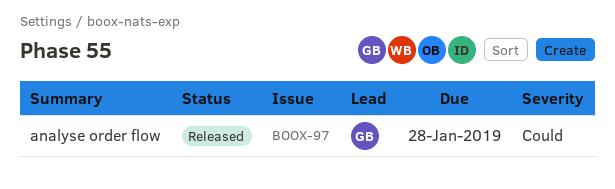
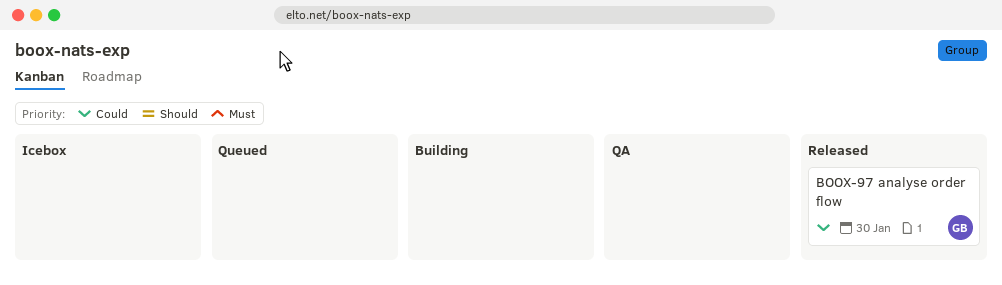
BOOX-97, due: Jan 28 -> Jan 30

